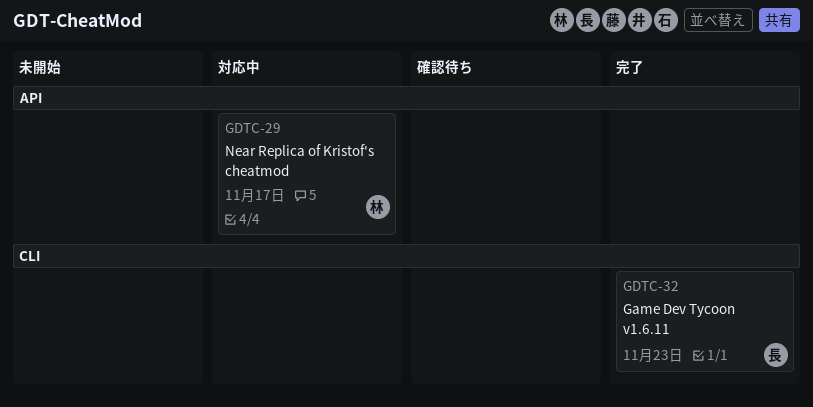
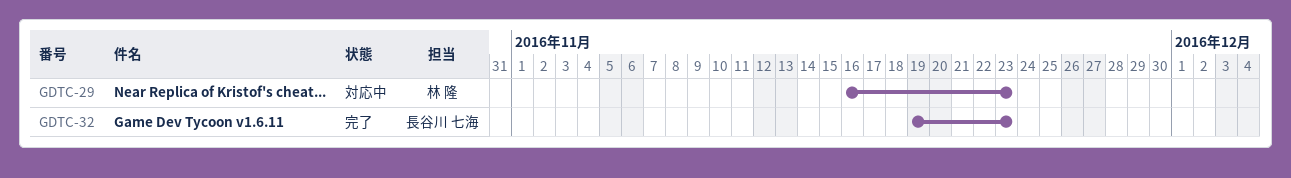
GDTC-29, due: Nov 17 -> Nov 23

